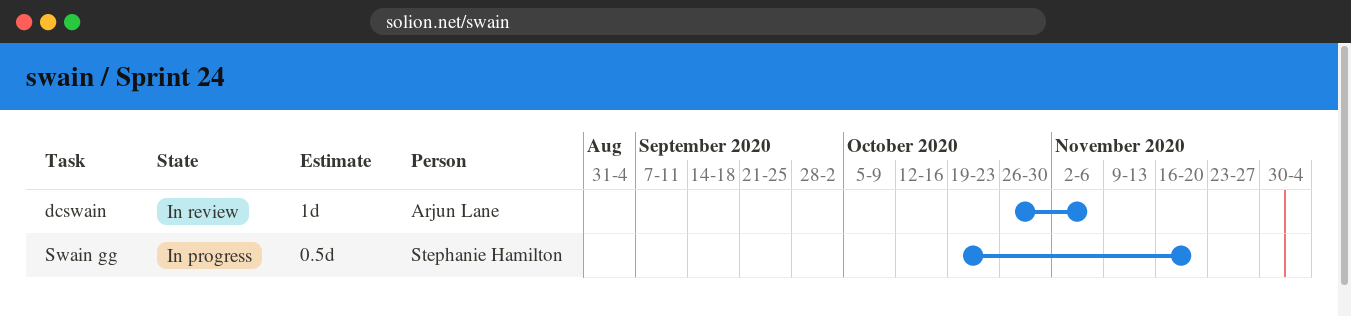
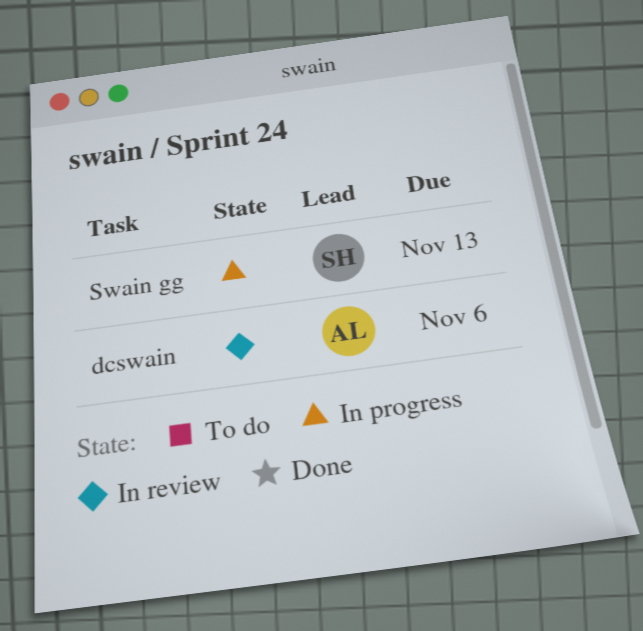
Swain gg, due: Nov 20 -> Nov 13

